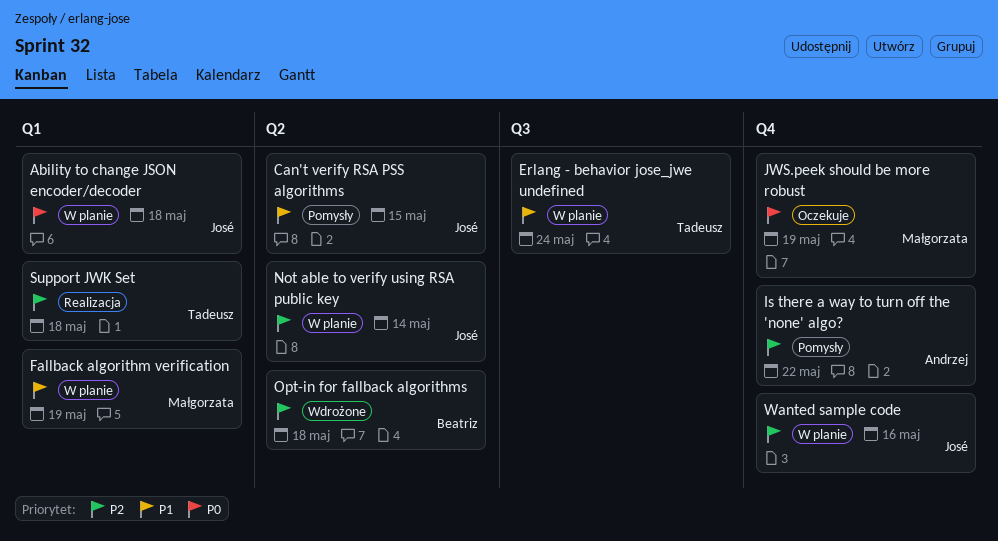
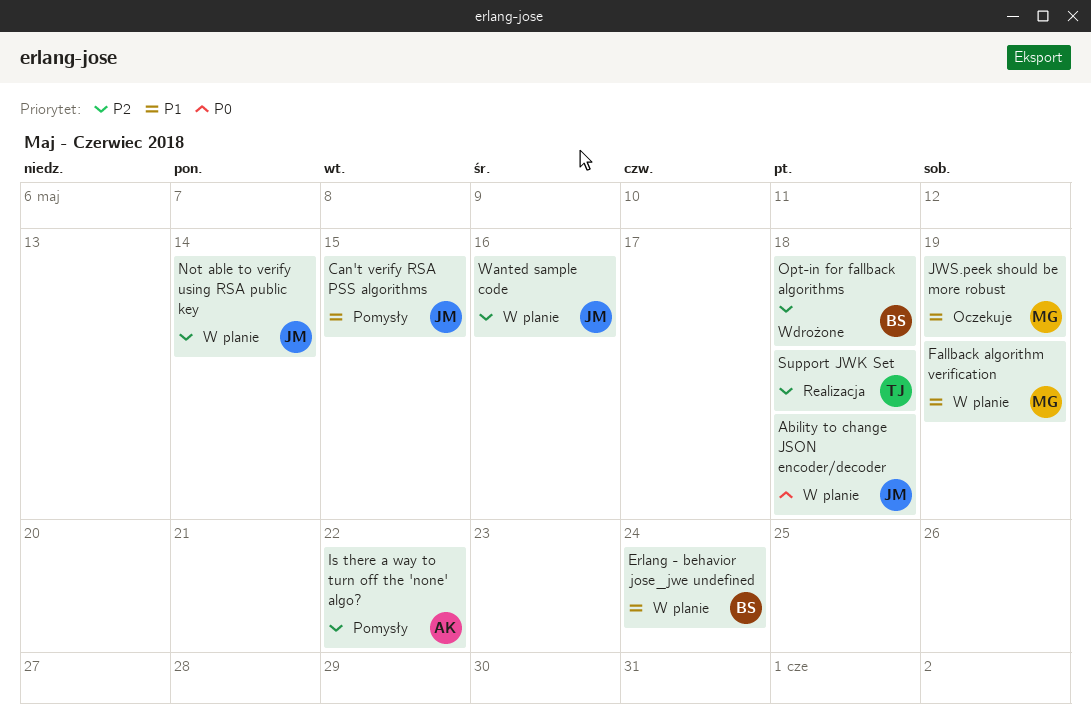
Erlang - behavior jose_jwe undefined, owner: Tadeusz -> Beatriz
JWS.peek should be more robust, priority: P0 -> P1

